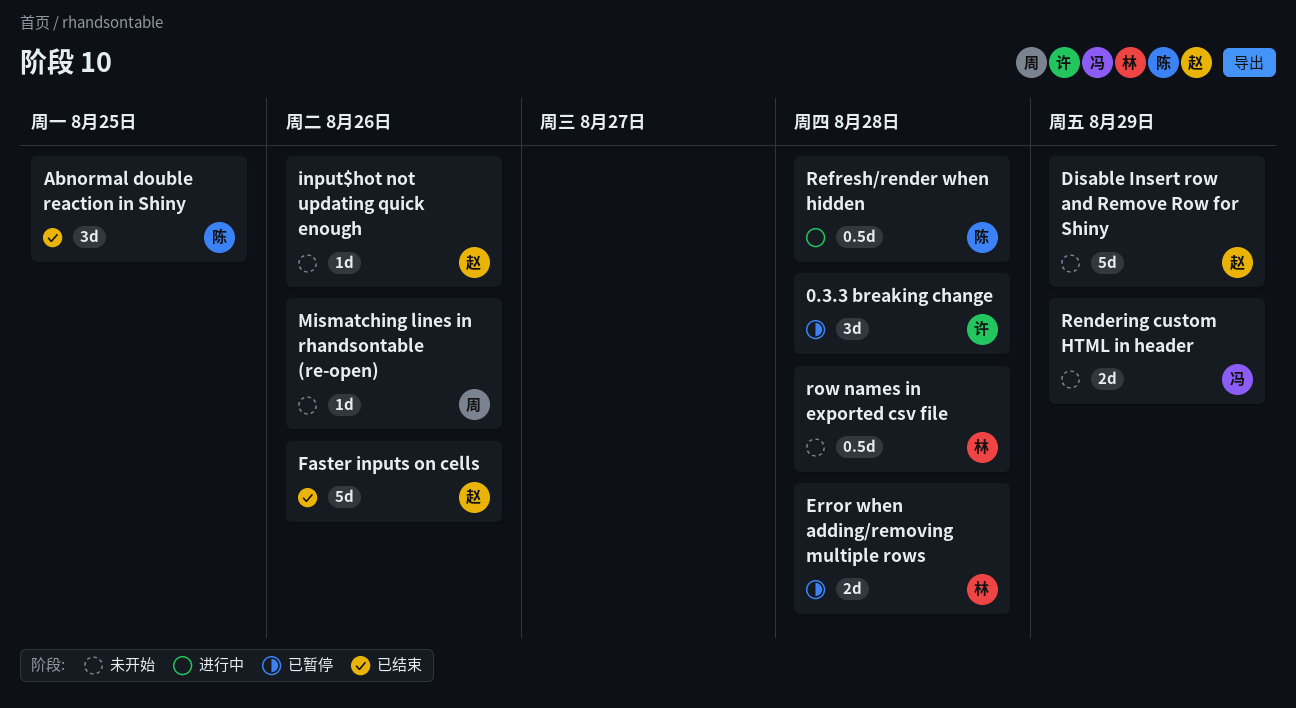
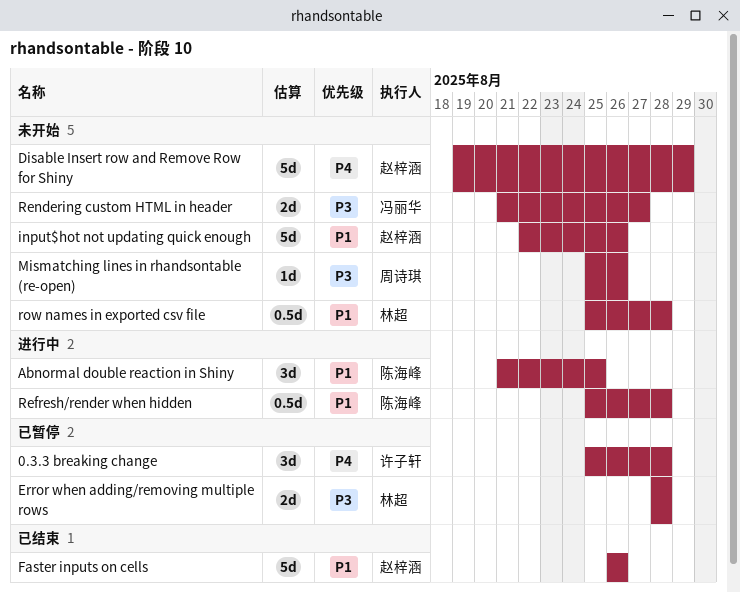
Abnormal double reaction in Shiny, status: 已结束 -> 进行中
input$hot not updating quick enough, estimate: 1d -> 5d
Rendering custom HTML in header, due: Aug 29 -> Aug 27

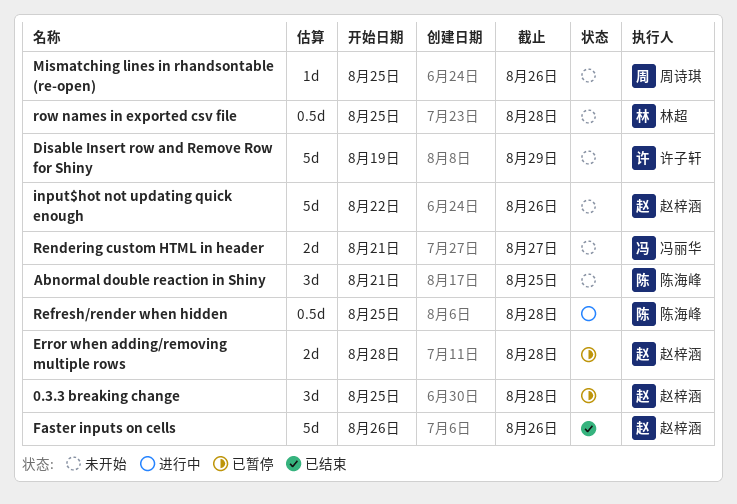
0.3.3 breaking change, owner: 许子轩 -> 赵梓涵
Abnormal double reaction in Shiny, status: 进行中 -> 未开始
Disable Insert row and Remove Row for Shiny, owner: 赵梓涵 -> 许子轩
Error when adding/removing multiple rows, owner: 林超 -> 赵梓涵

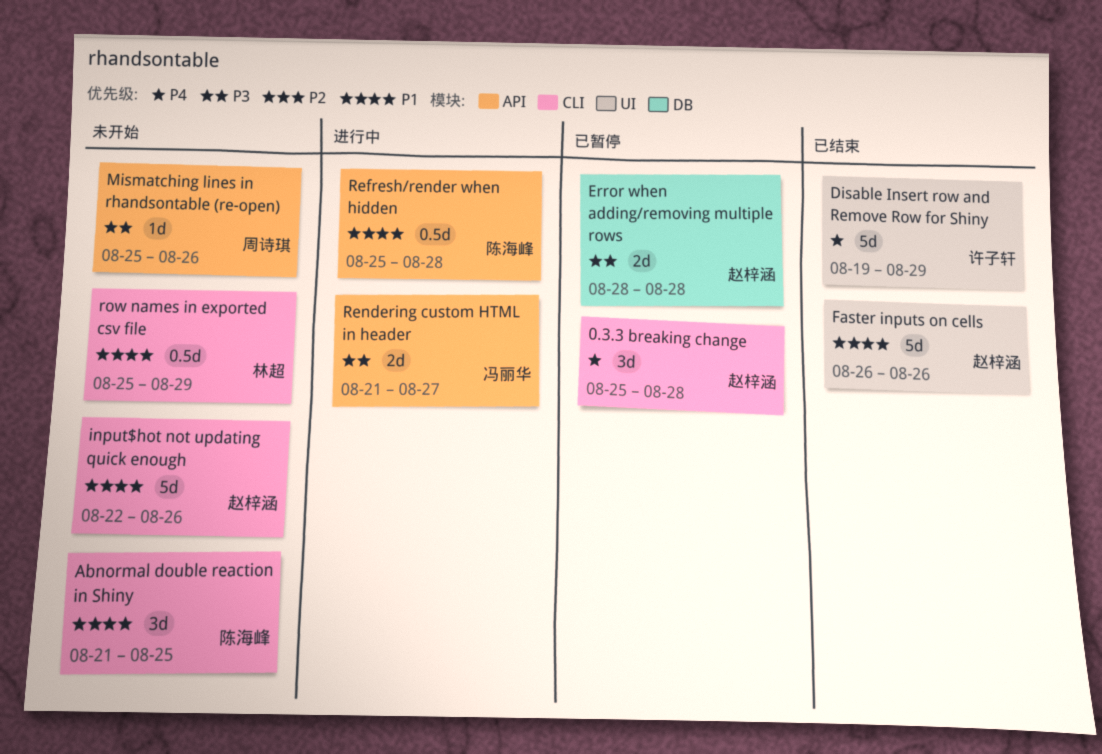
Disable Insert row and Remove Row for Shiny, status: 未开始 -> 已结束
Rendering custom HTML in header, status: 未开始 -> 进行中
row names in exported csv file, due: Aug 28 -> Aug 29

